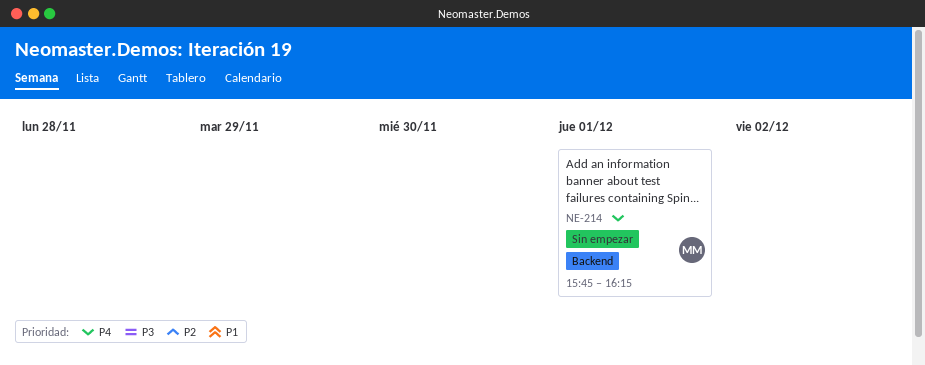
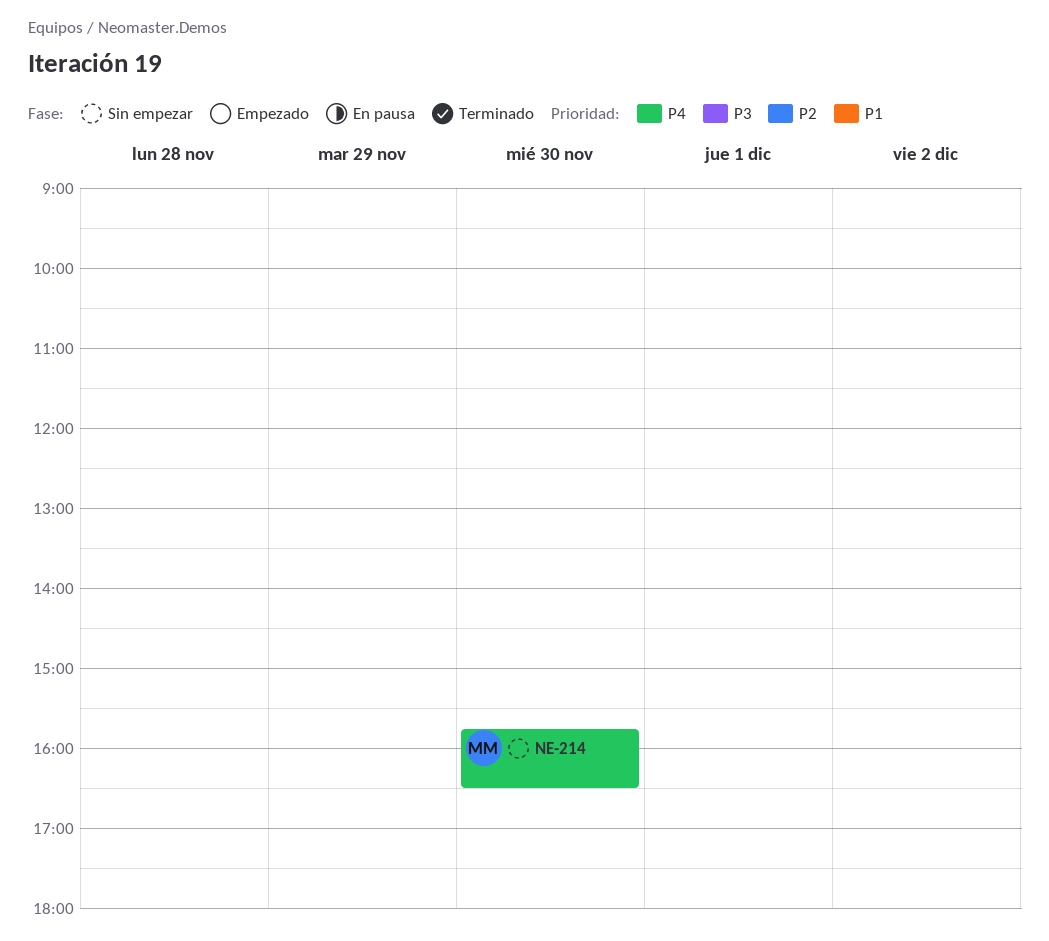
NE-214, day: Dec 1 -> Nov 30
NE-214, ends: 16:15 -> 16:30

